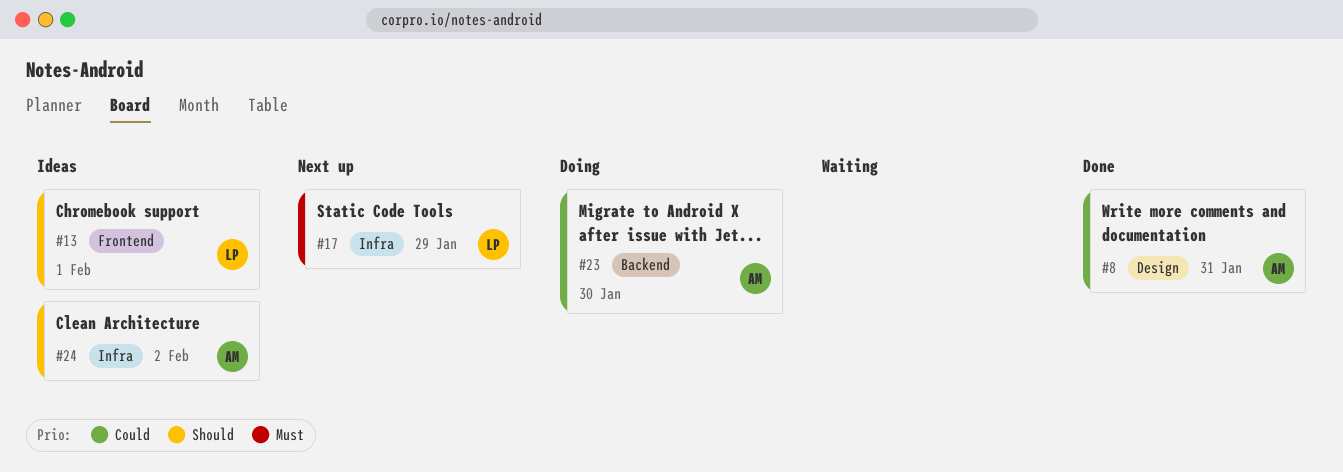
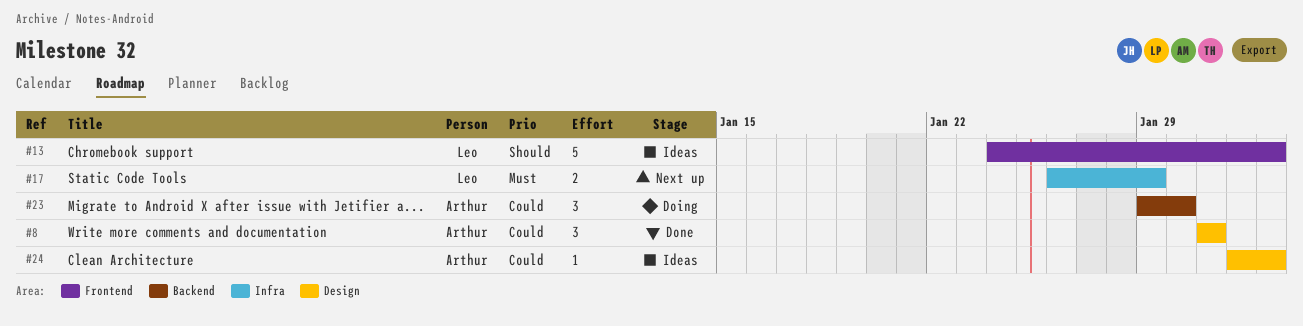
#13, due: Feb 1 -> Feb 2
#24, priority: Should -> Could
#24, label: Infra -> Design

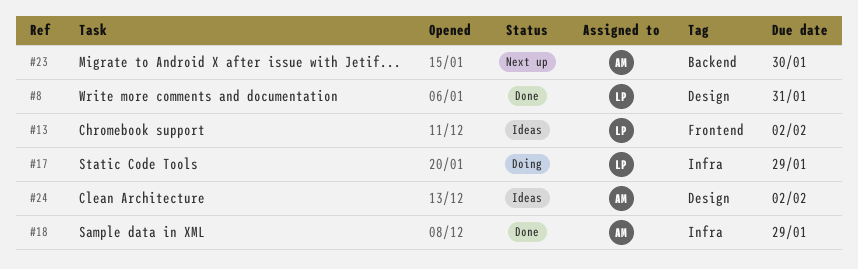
#8, owner: Arthur -> Leo
#17, status: Next up -> Doing
#18: none -> present
#23, status: Doing -> Next up

